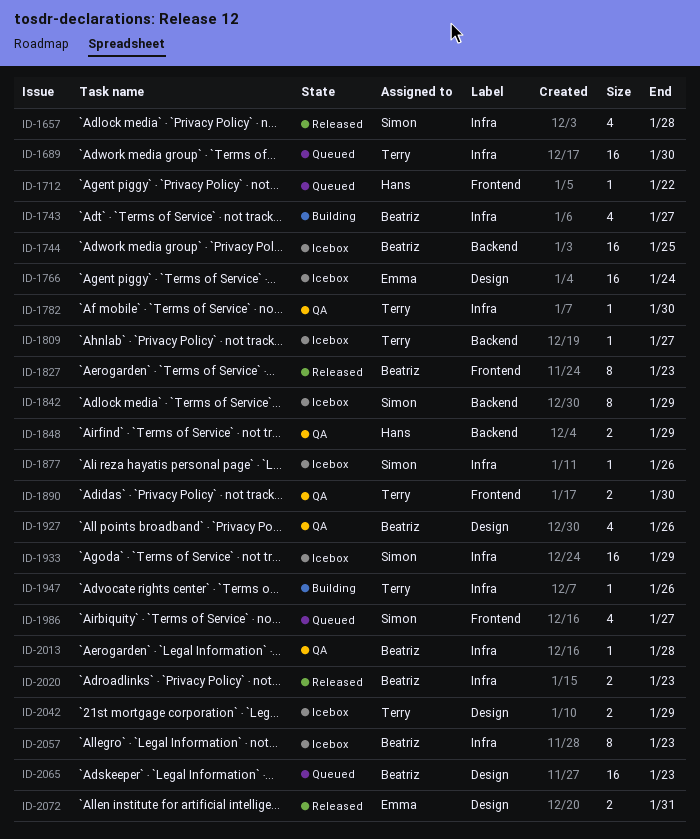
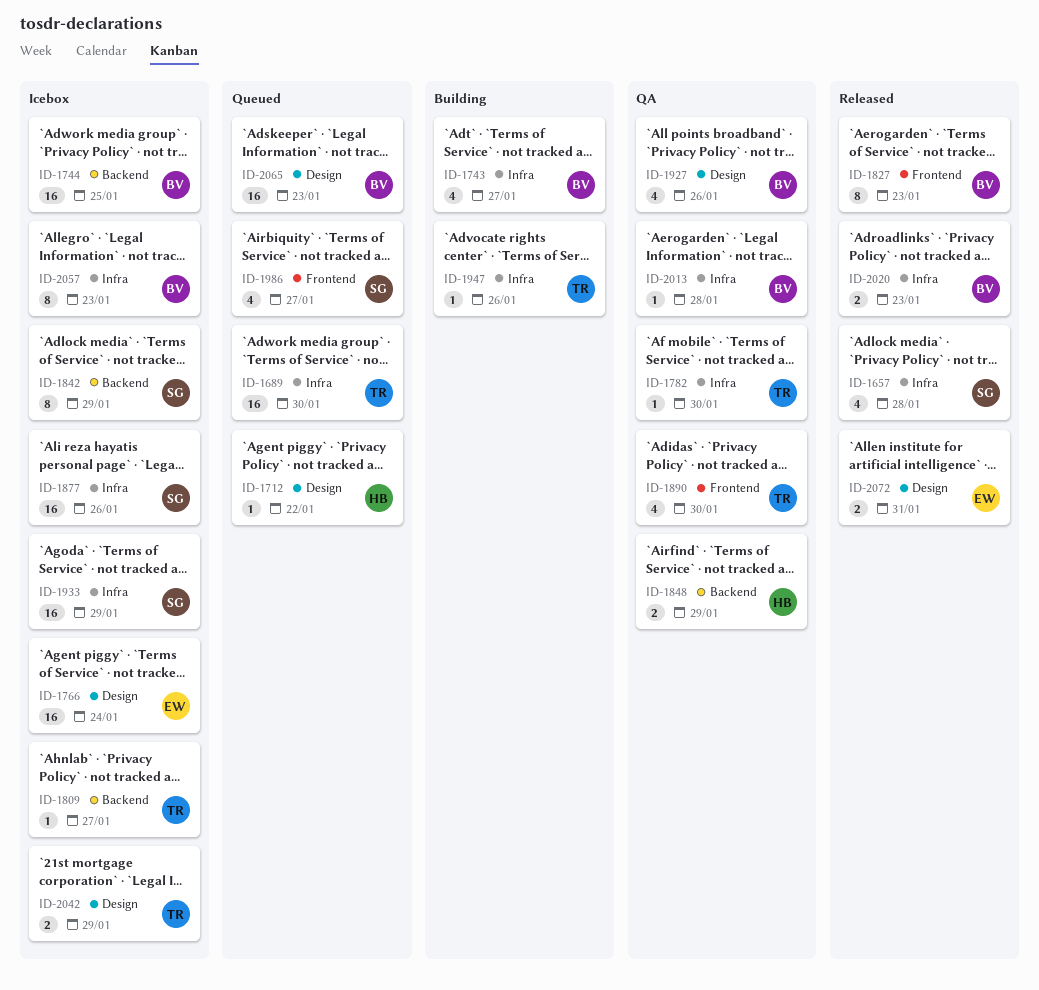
ID-1712, label: Frontend -> Design
ID-1877, estimate: 1 -> 16
ID-1890, estimate: 2 -> 4

